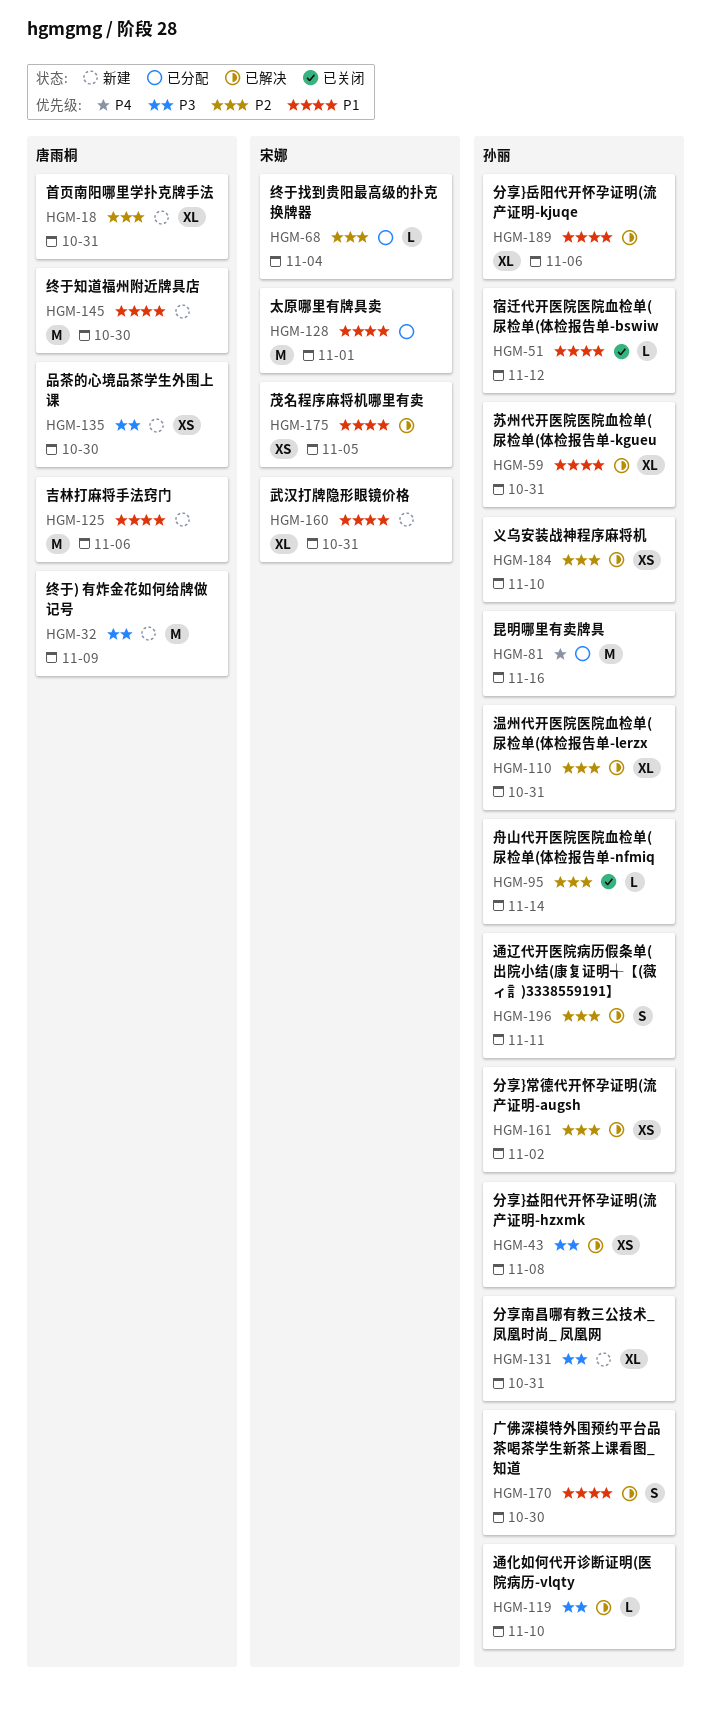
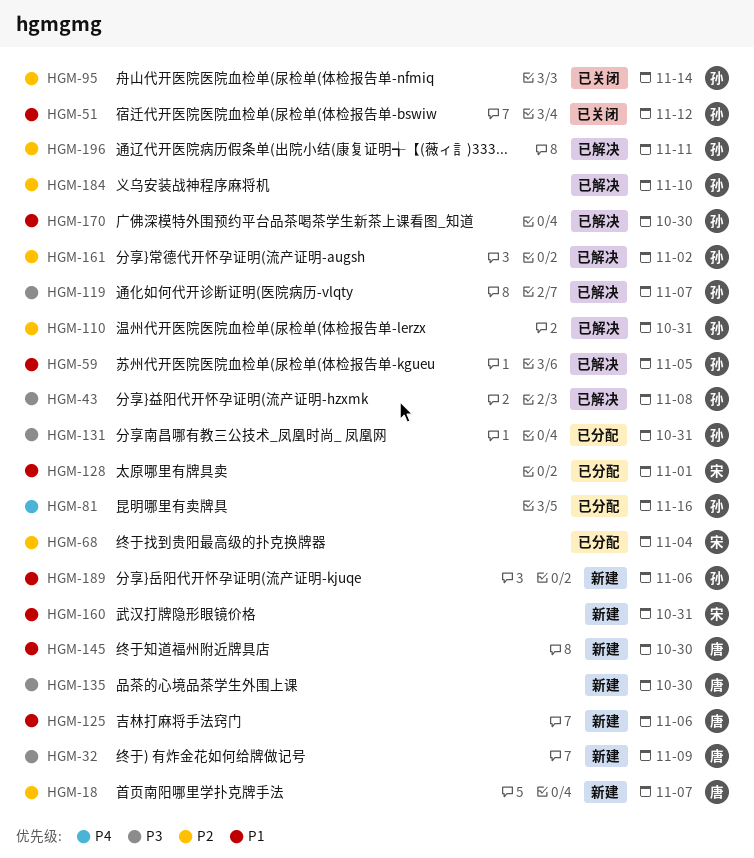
HGM-18, due: Oct 31 -> Nov 7
HGM-59, due: Oct 31 -> Nov 5
HGM-119, due: Nov 10 -> Nov 7
HGM-131, status: 新建 -> 已分配
HGM-175: present -> none
HGM-189, status: 已解决 -> 新建

